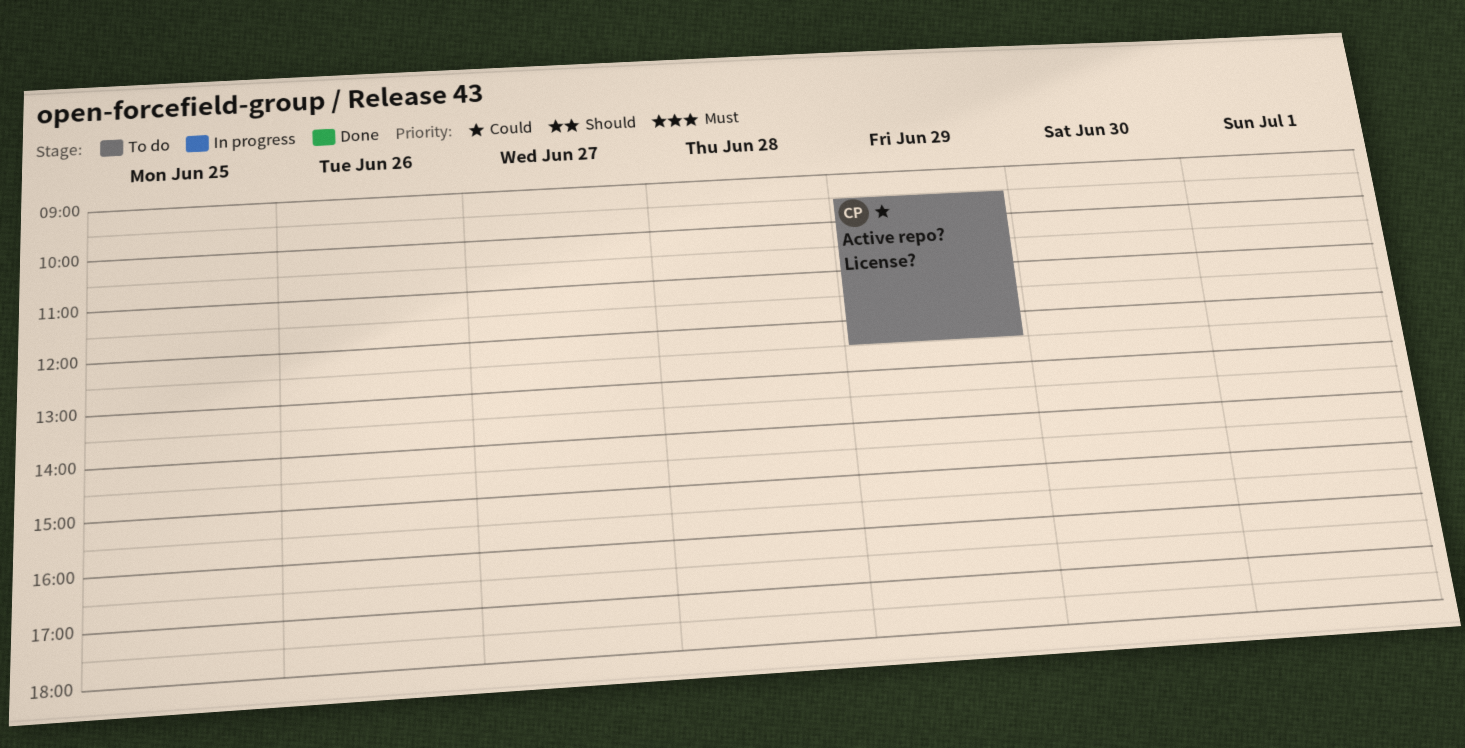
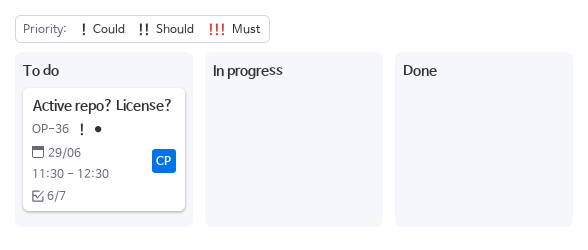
Active repo? License?, begins: 09:30 -> 11:30

